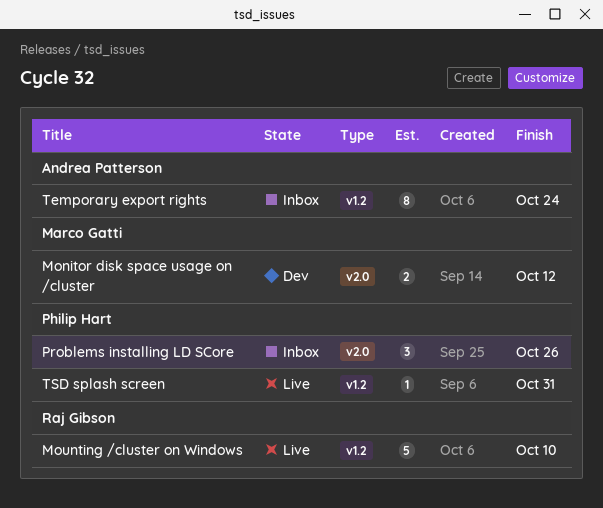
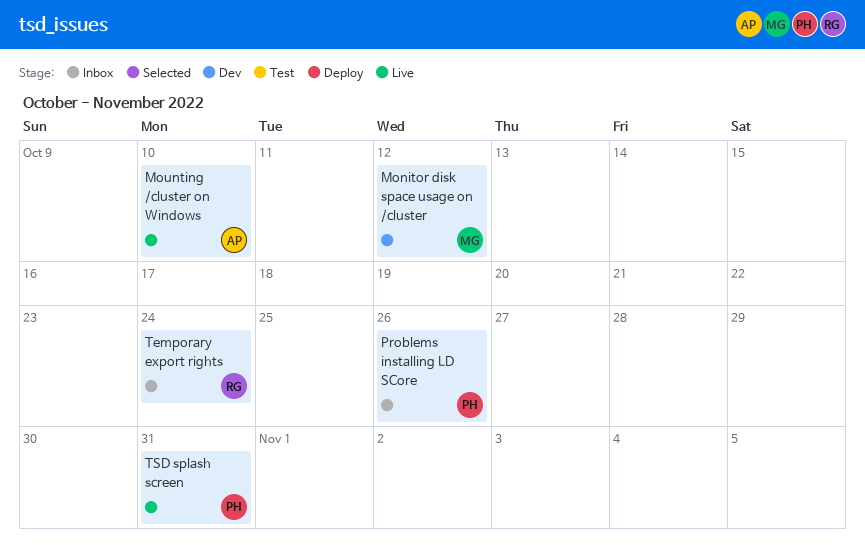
Mounting /cluster on Windows, owner: Raj Gibson -> Andrea Patterson
Temporary export rights, owner: Andrea Patterson -> Raj Gibson

